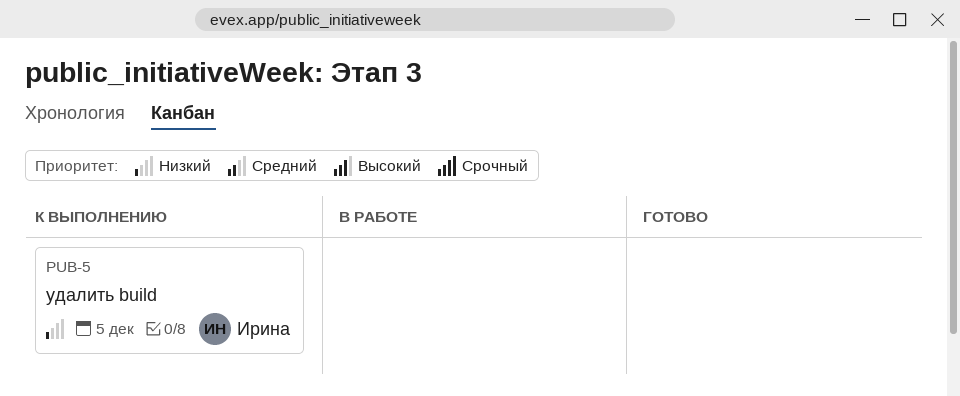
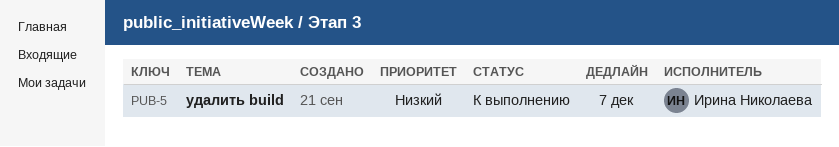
PUB-5, due: Dec 5 -> Dec 7

